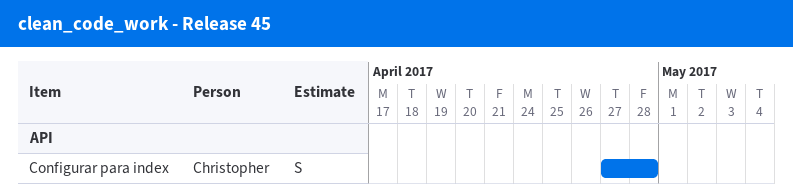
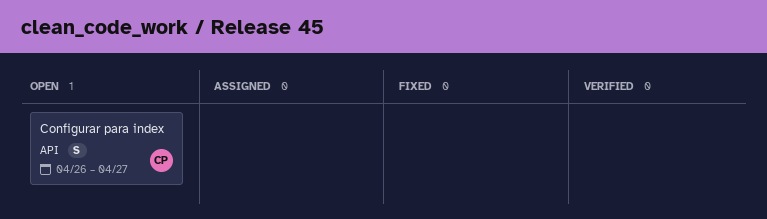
Configurar para index, start: Apr 27 -> Apr 26
Configurar para index, due: Apr 28 -> Apr 27

